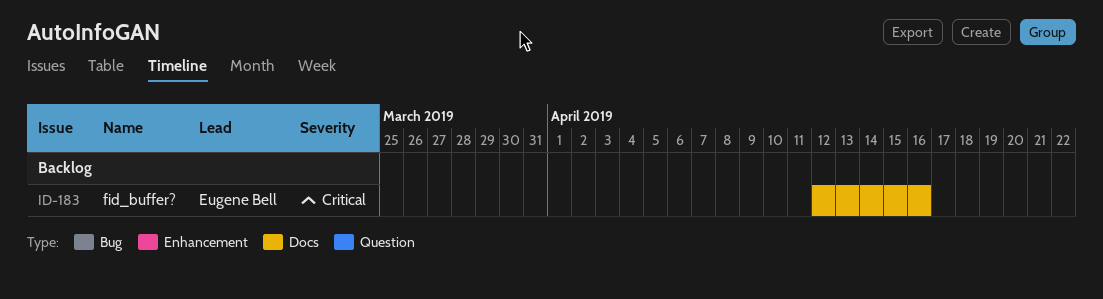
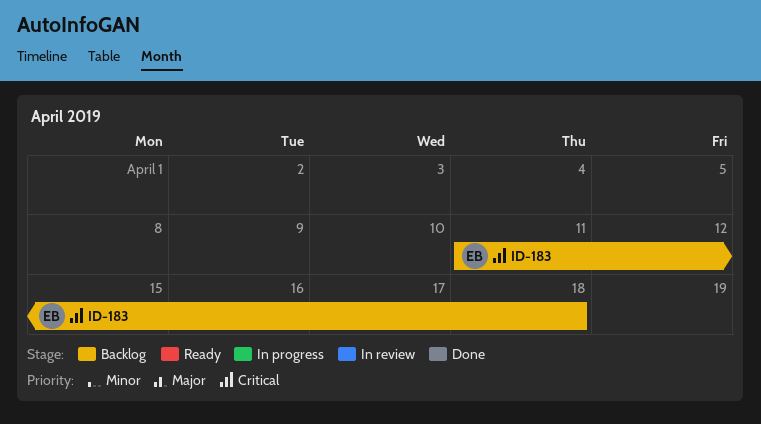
ID-183, start: Apr 12 -> Apr 11
ID-183, due: Apr 16 -> Apr 18

